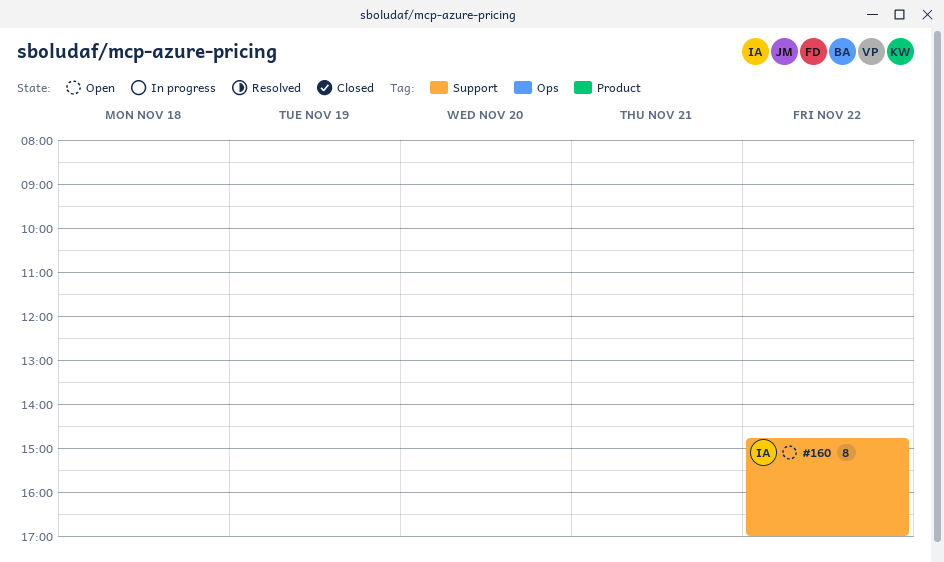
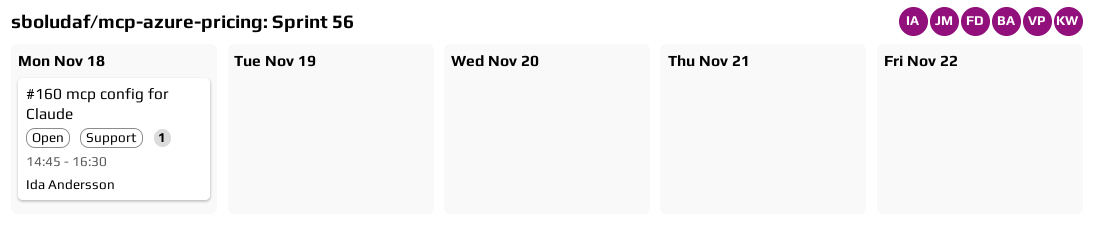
#160, estimate: 8 -> 1
#160, day: Nov 22 -> Nov 18
#160, ends: 17:00 -> 16:30

